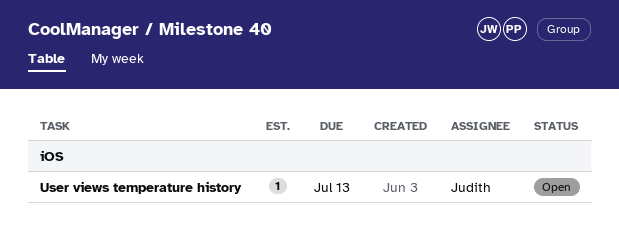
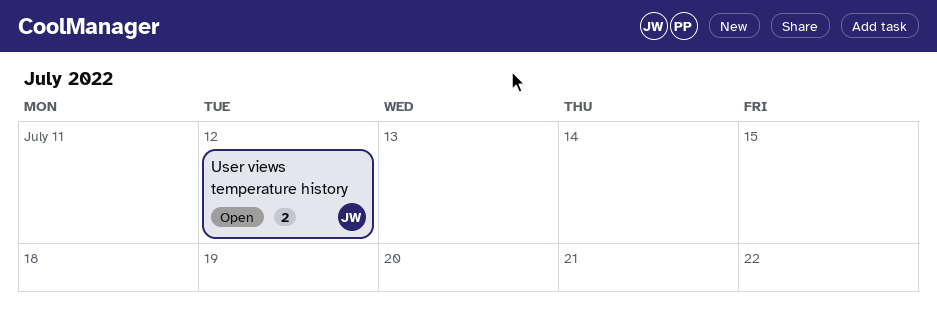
User views temperature history, estimate: 1 -> 2
User views temperature history, due: Jul 13 -> Jul 12

